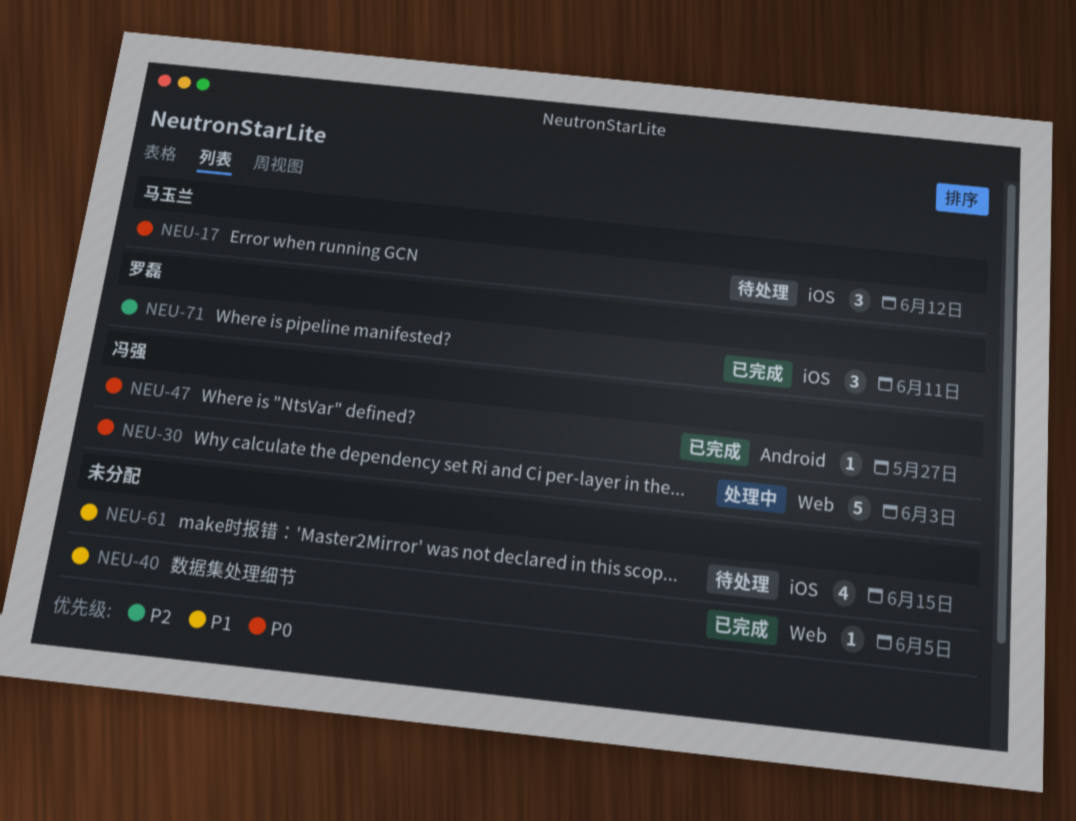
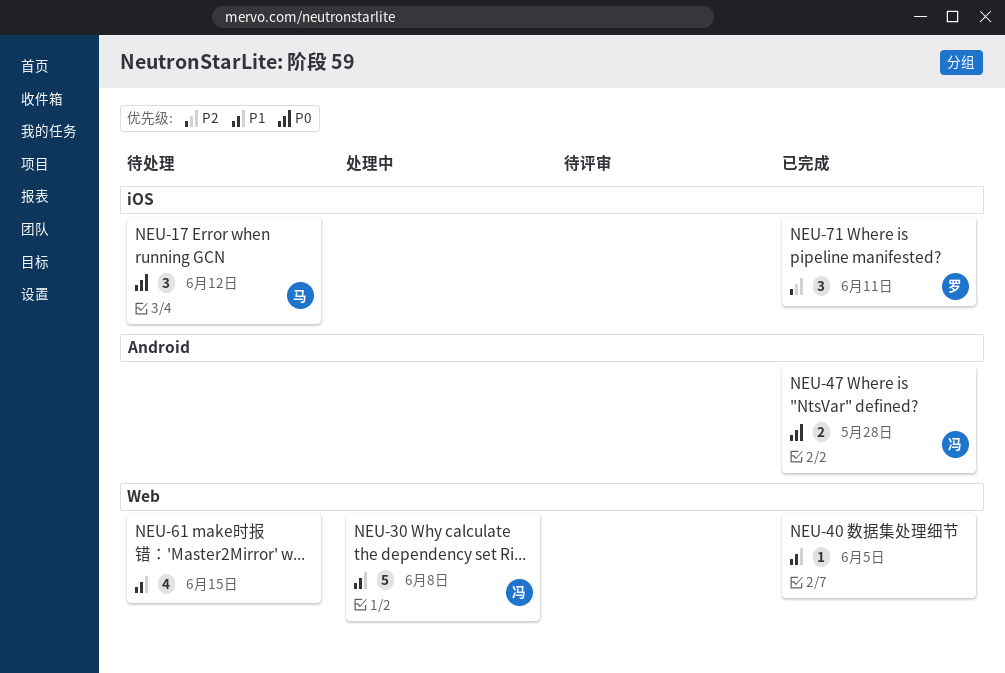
NEU-30, priority: P0 -> P1
NEU-30, due: Jun 3 -> Jun 8
NEU-47, estimate: 1 -> 2
NEU-47, due: May 27 -> May 28
NEU-61, label: iOS -> Web

